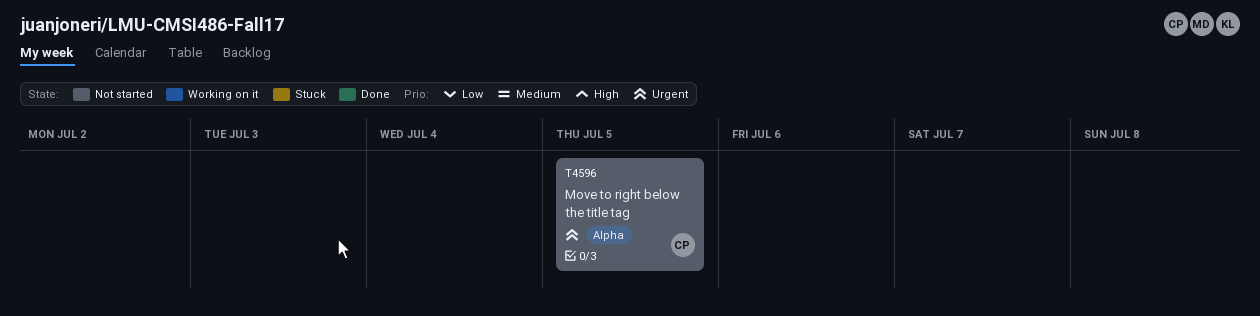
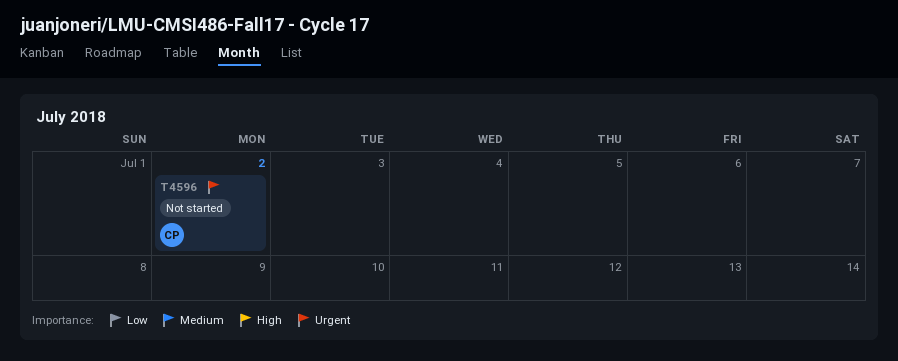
T4596, due: Jul 5 -> Jul 2

